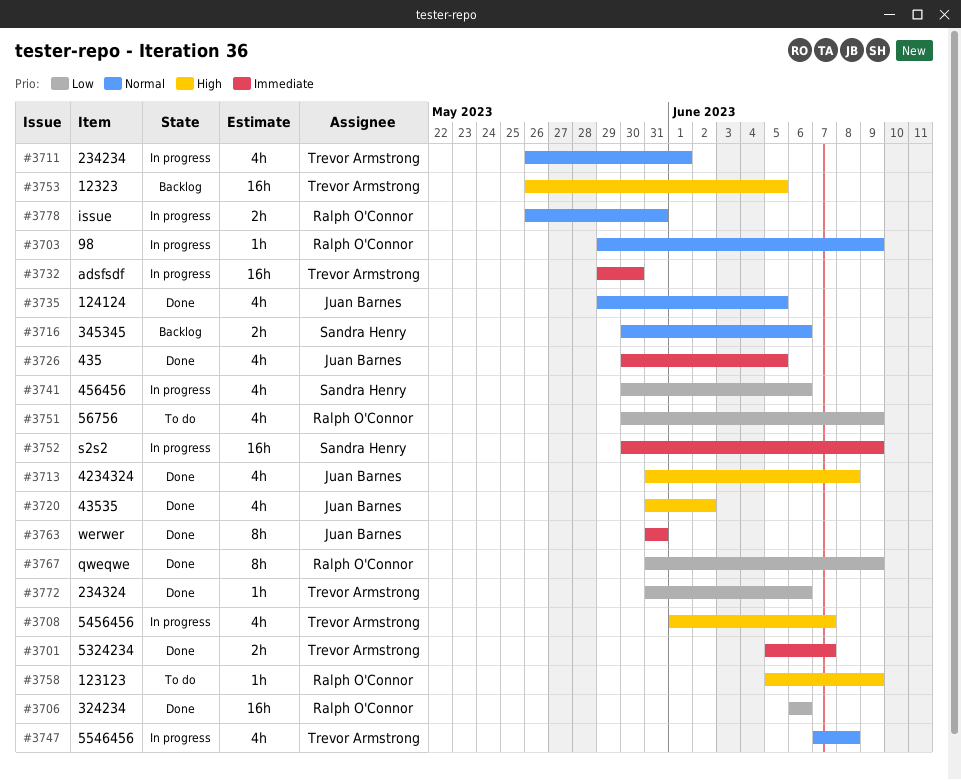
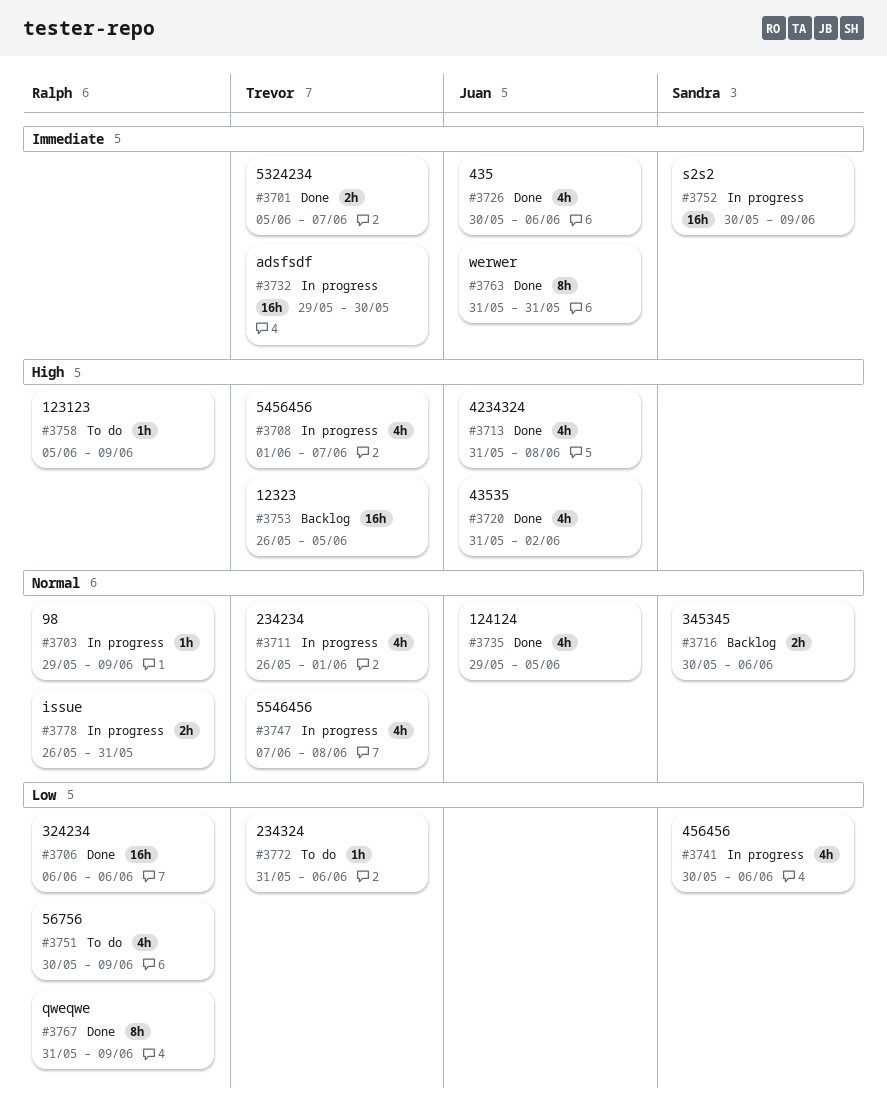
#3726, due: Jun 5 -> Jun 6
#3772, status: Done -> To do

